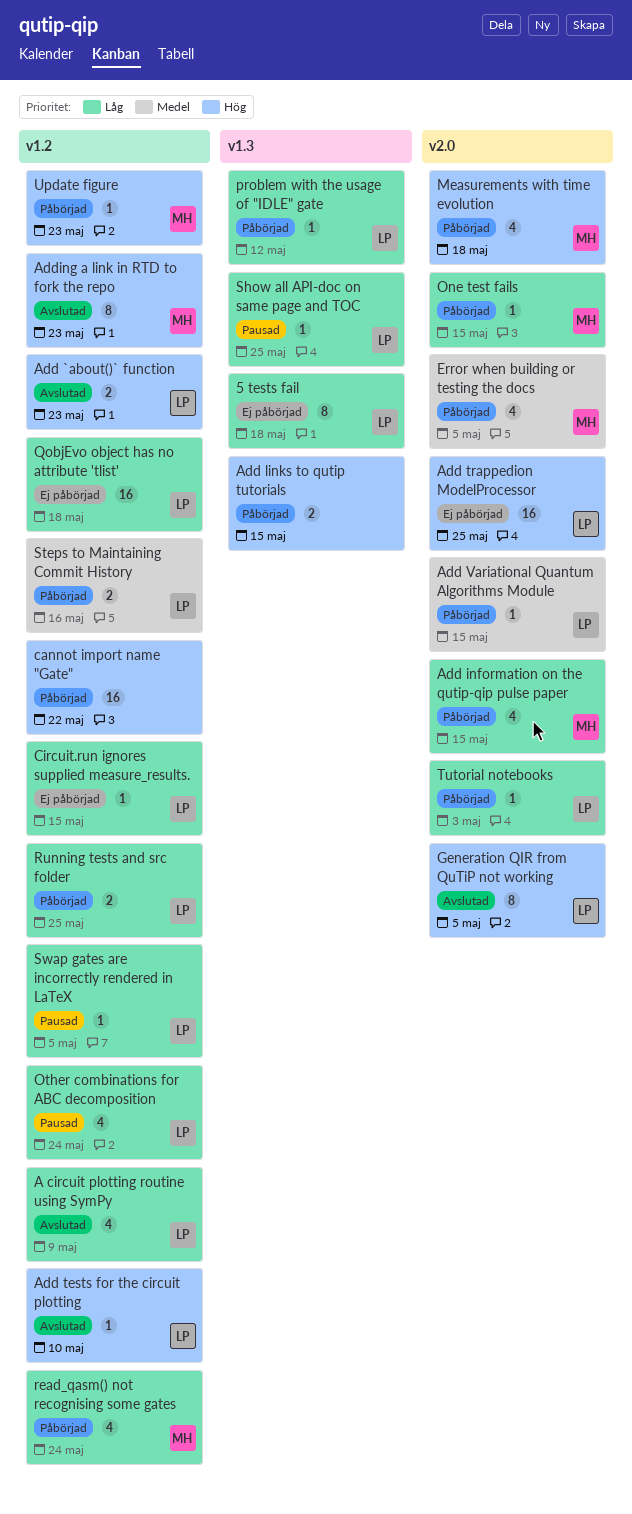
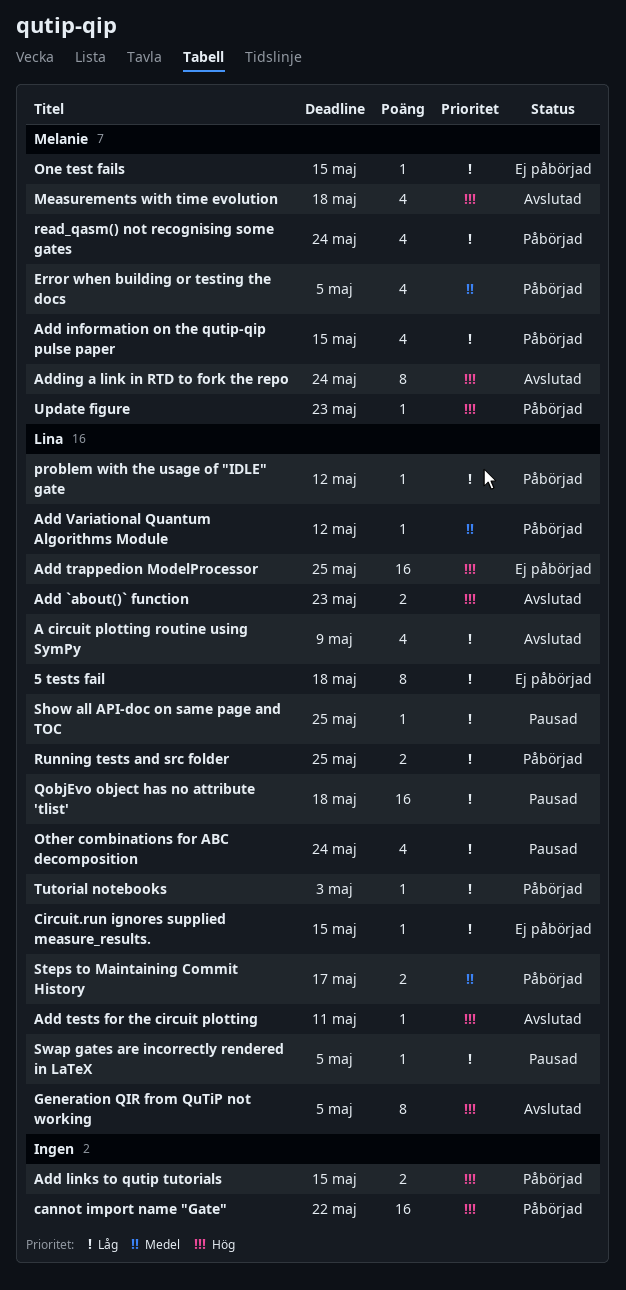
Add tests for the circuit plotting, due: May 10 -> May 11
Add Variational Quantum Algorithms Module, due: May 15 -> May 12
Adding a link in RTD to fork the repo, due: May 23 -> May 24
Measurements with time evolution, status: Påbörjad -> Avslutad
One test fails, status: Påbörjad -> Ej påbörjad
QobjEvo object has no attribute 'tlist', status: Ej påbörjad -> Pausad
Steps to Maintaining Commit History, due: May 16 -> May 17

